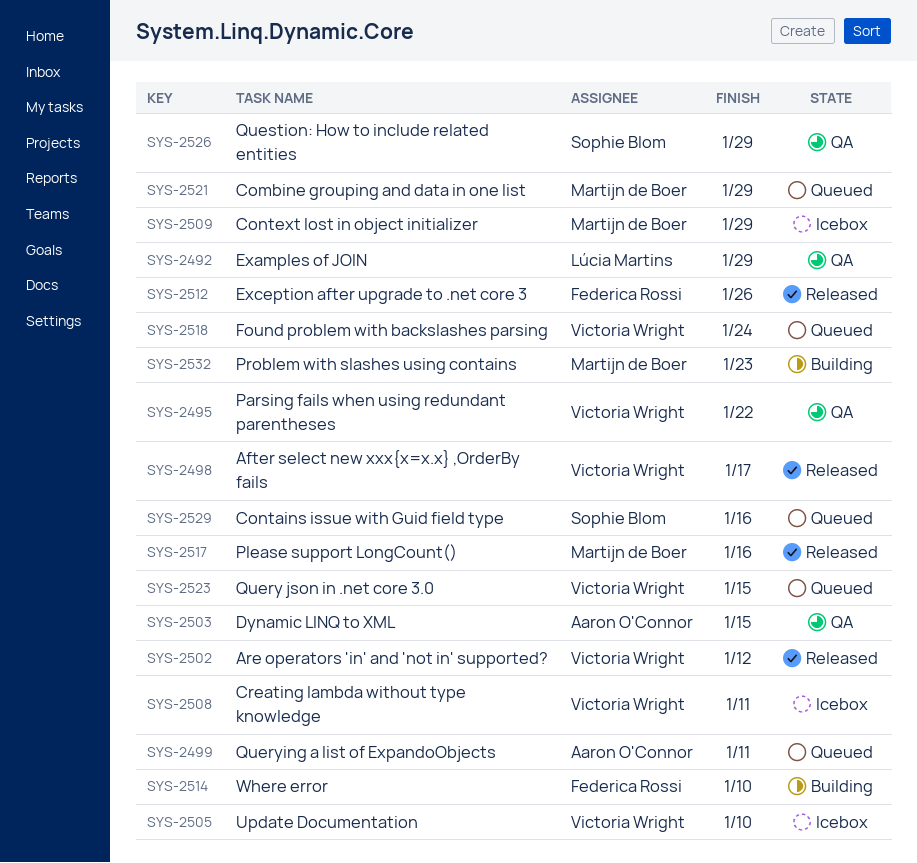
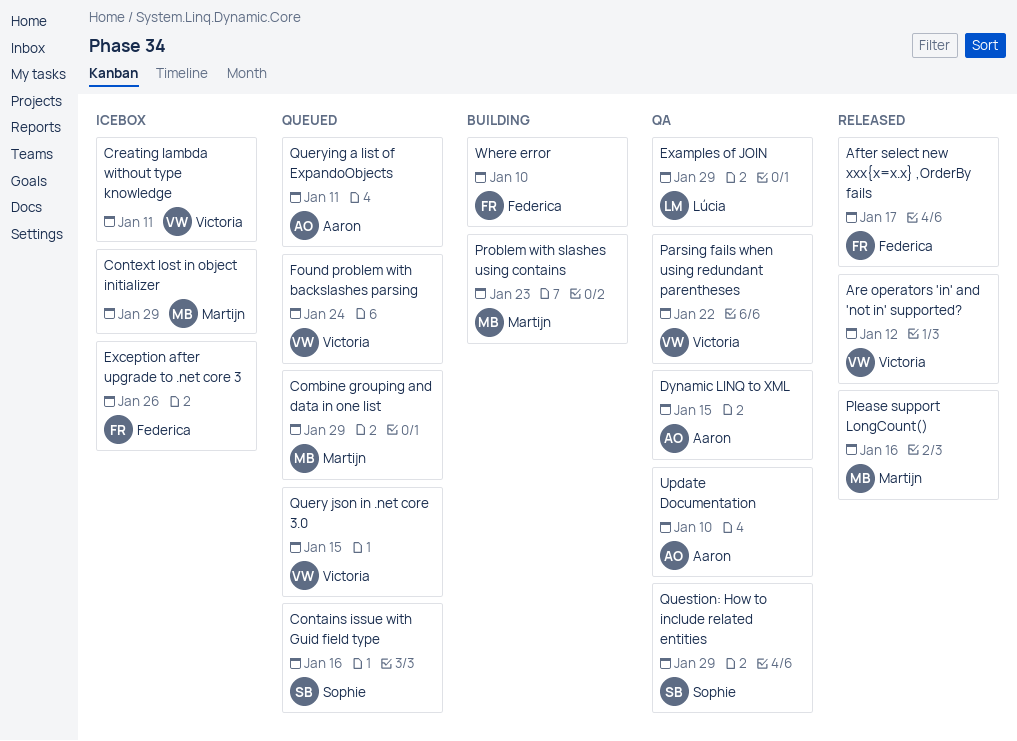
After select new xxx{x=x.x} ,OrderBy fails, owner: Victoria Wright -> Federica Rossi
Exception after upgrade to .net core 3, status: Released -> Icebox
Update Documentation, status: Icebox -> QA
Update Documentation, owner: Victoria Wright -> Aaron O'Connor

